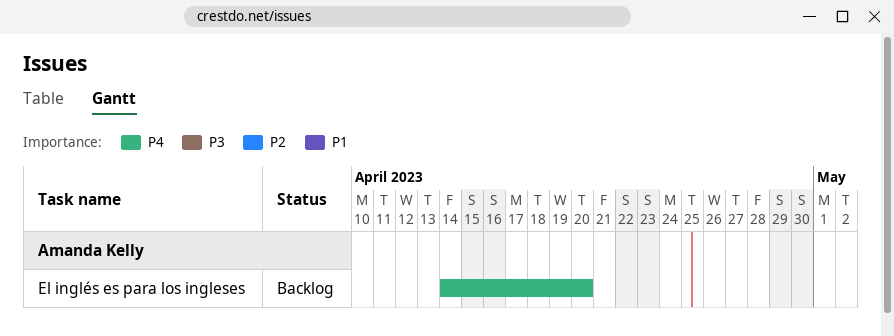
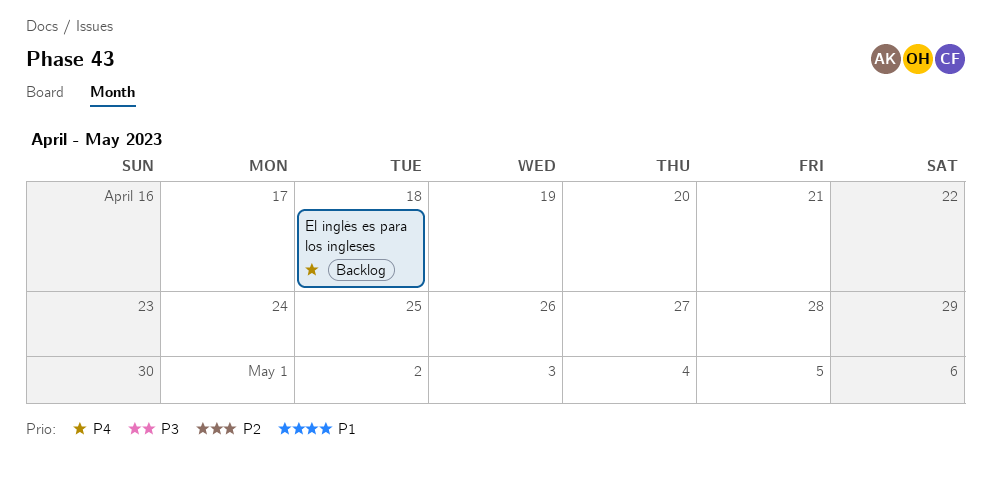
El inglés es para los ingleses, due: Apr 20 -> Apr 18

